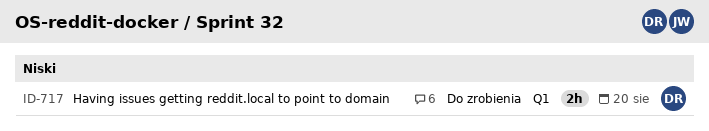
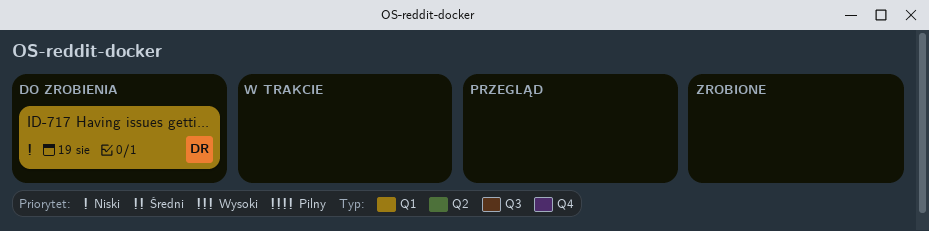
ID-717, due: Aug 20 -> Aug 19

